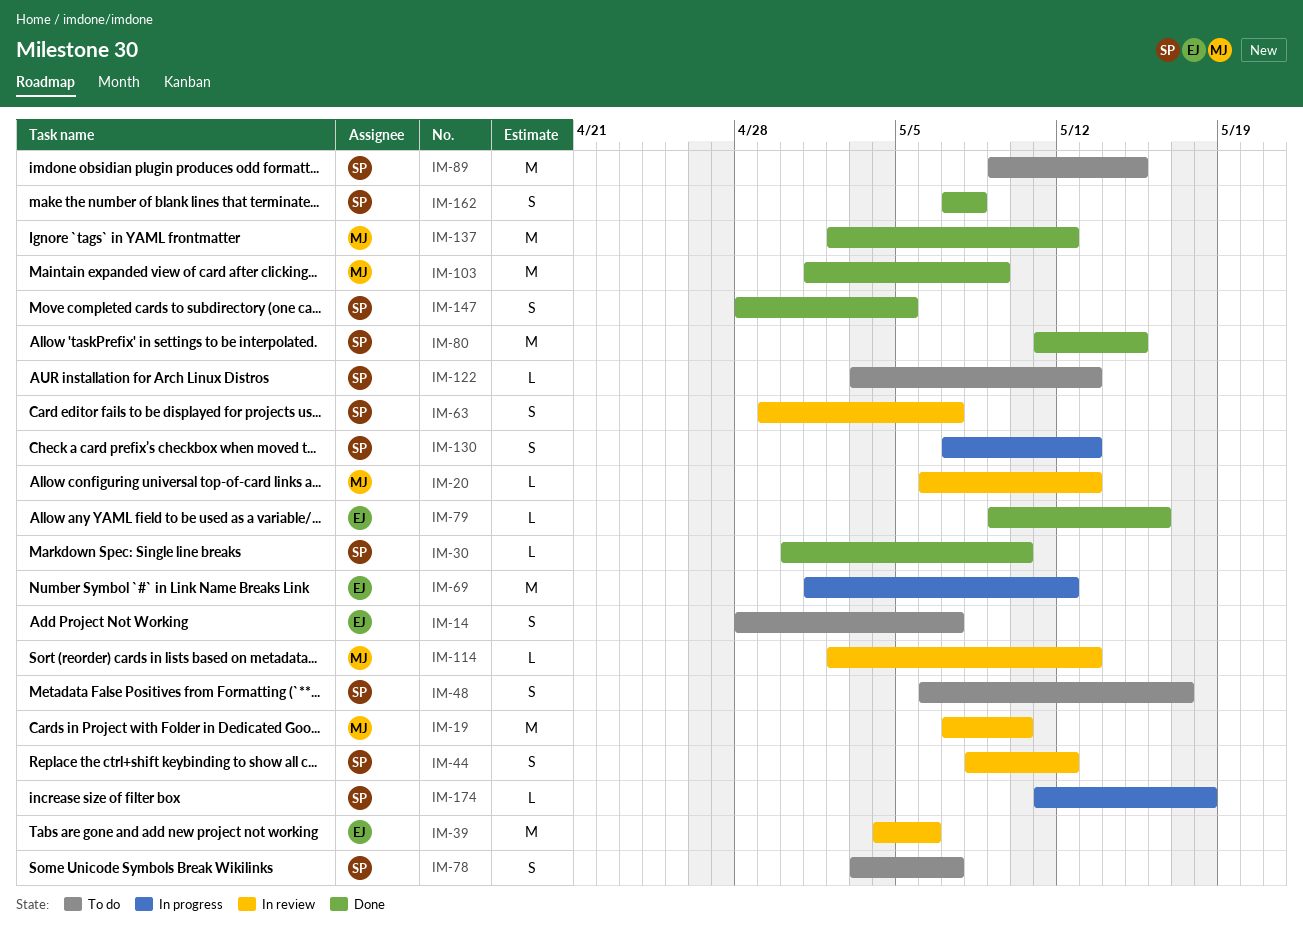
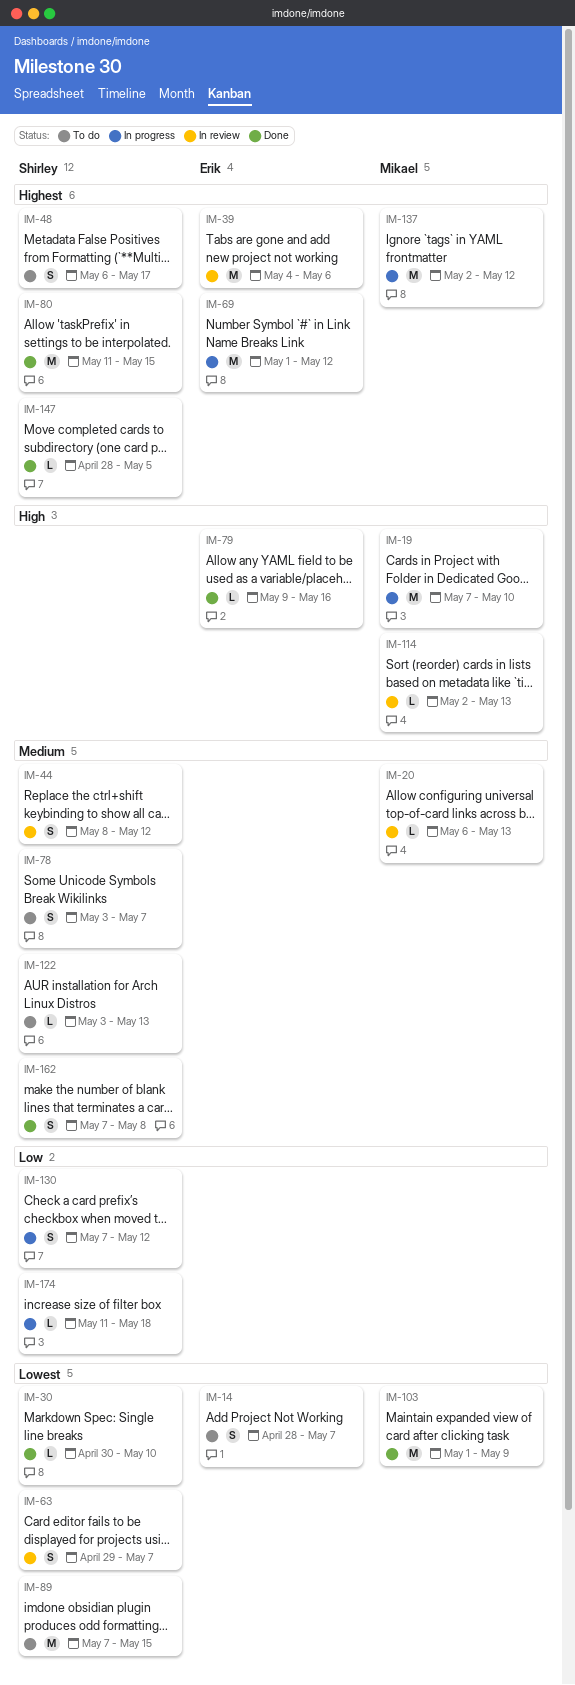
IM-19, status: In review -> In progress
IM-89, start: May 9 -> May 7
IM-130, due: May 13 -> May 12
IM-137, status: Done -> In progress
IM-147, estimate: S -> L

